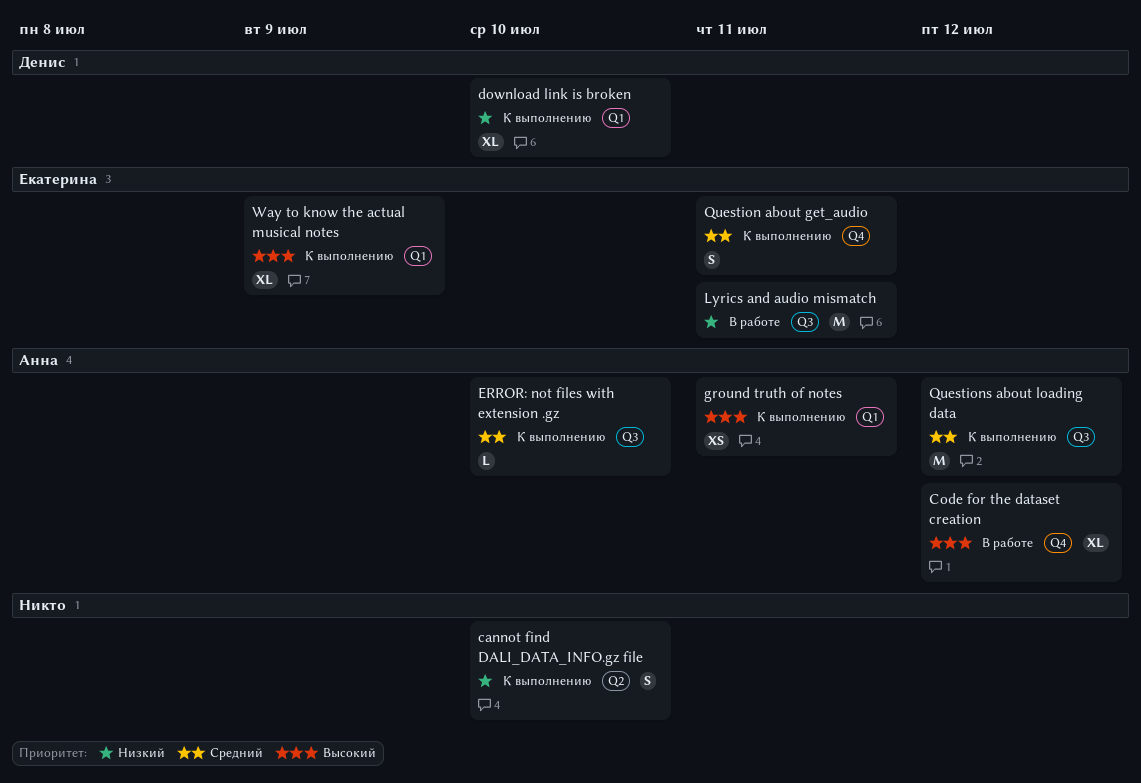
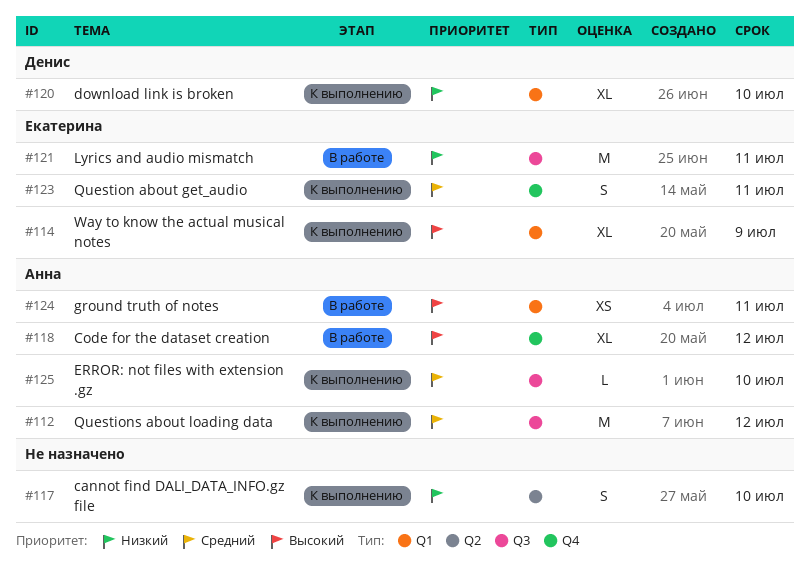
ground truth of notes, status: К выполнению -> В работе

